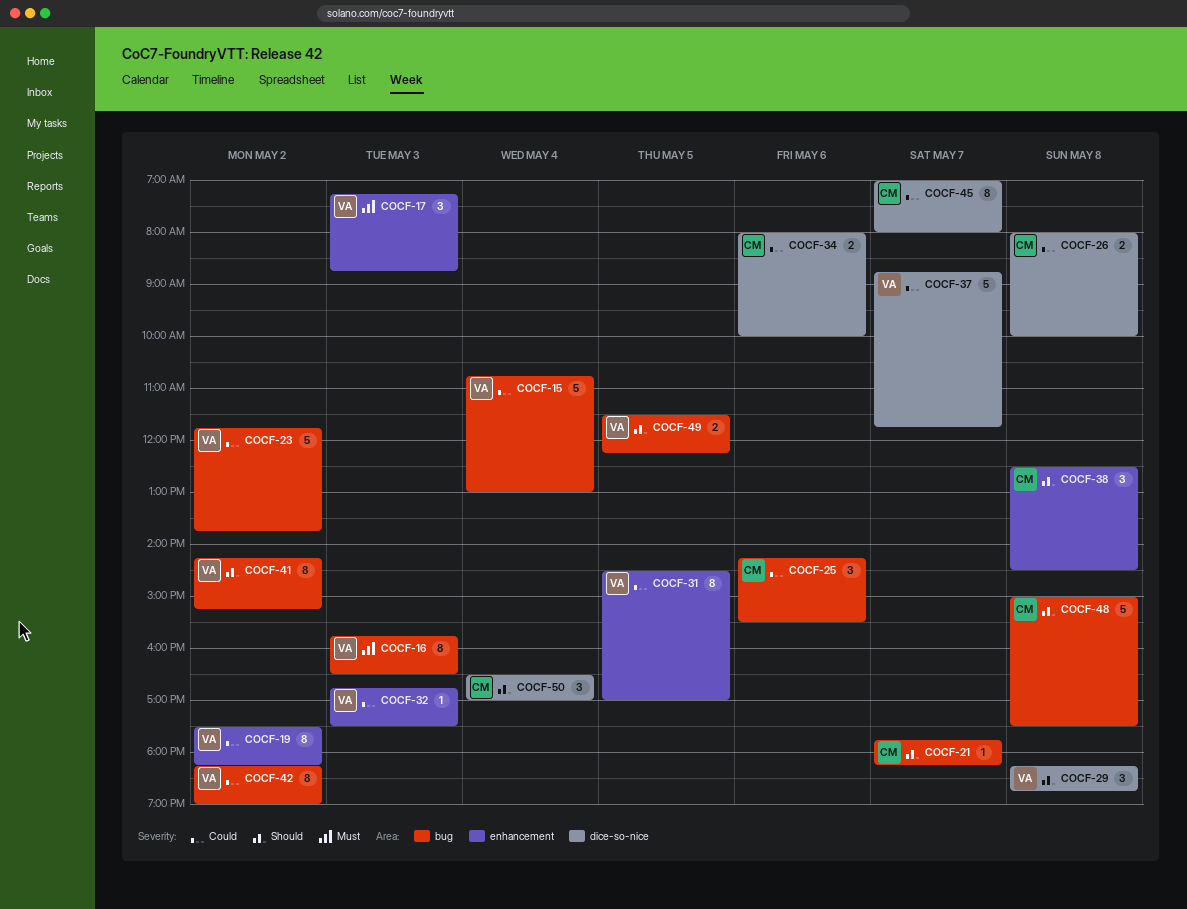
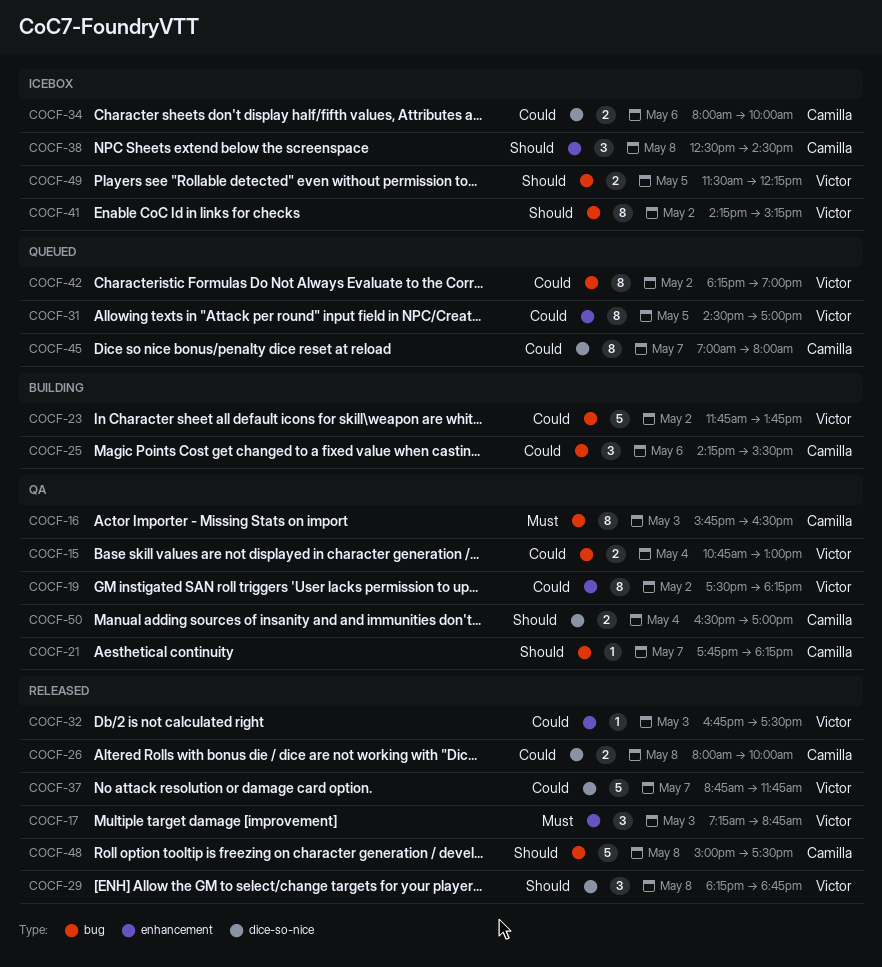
COCF-15, estimate: 5 -> 2
COCF-16, owner: Victor -> Camilla
COCF-50, estimate: 3 -> 2

